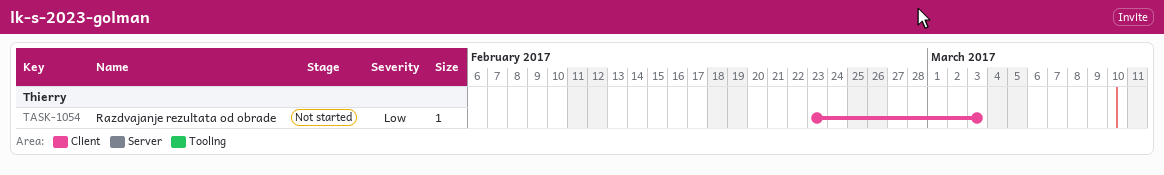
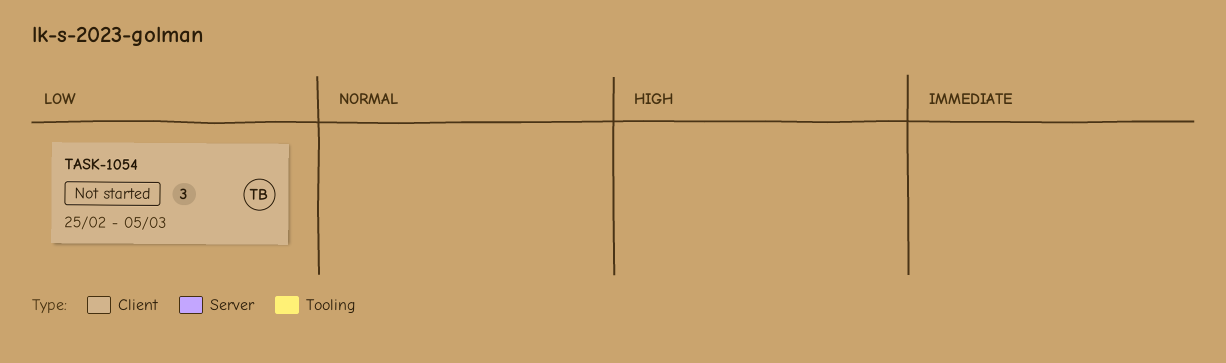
TASK-1054, estimate: 1 -> 3
TASK-1054, start: Feb 23 -> Feb 25
TASK-1054, due: Mar 3 -> Mar 5

